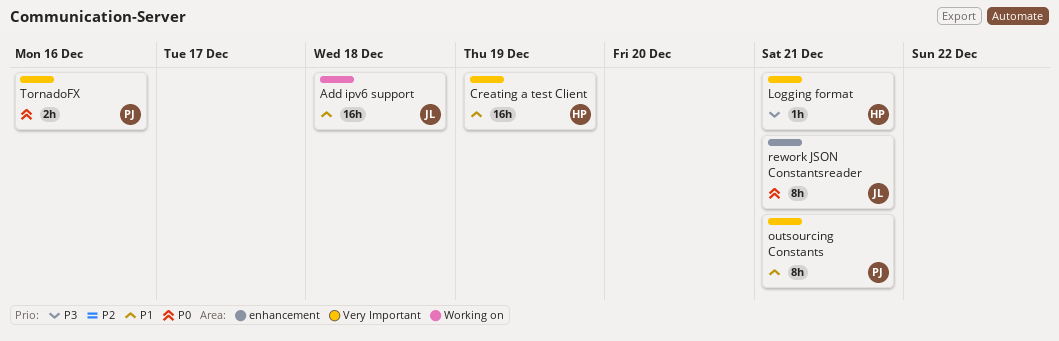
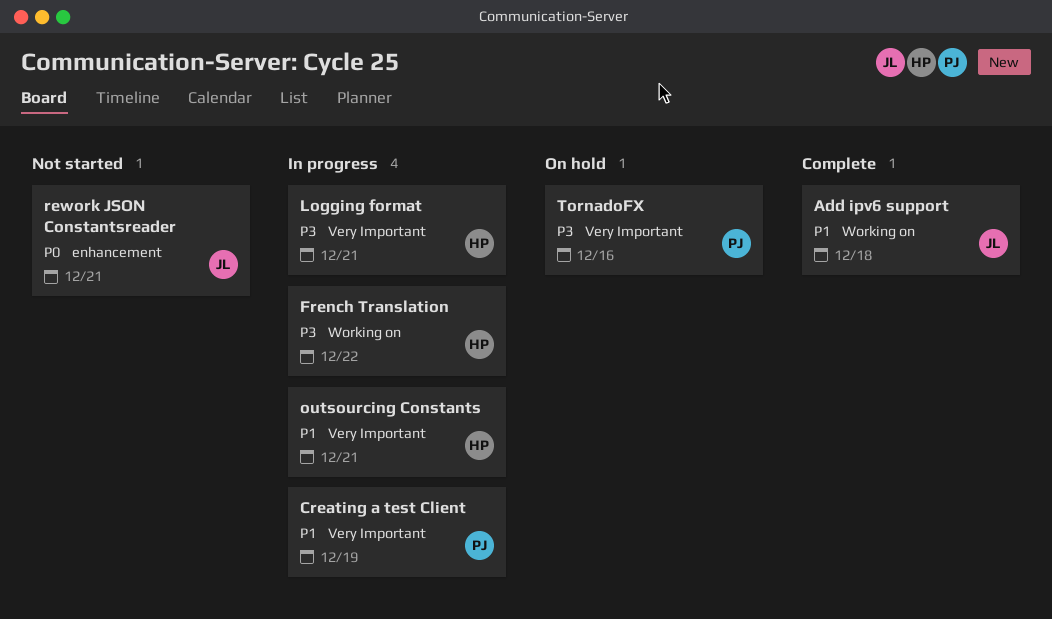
Creating a test Client, owner: HP -> PJ
French Translation: none -> present
outsourcing Constants, owner: PJ -> HP
TornadoFX, priority: P0 -> P3

